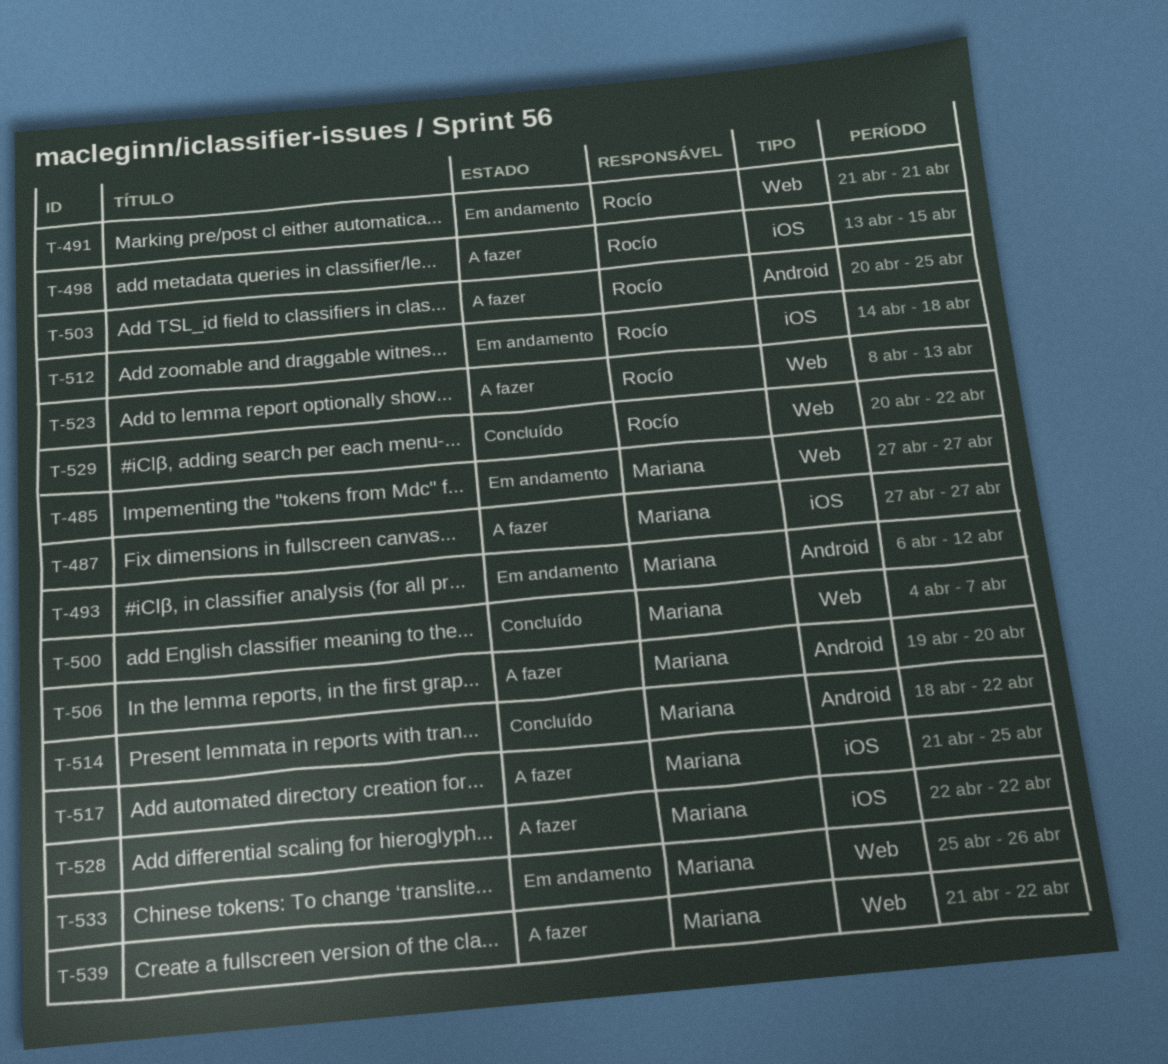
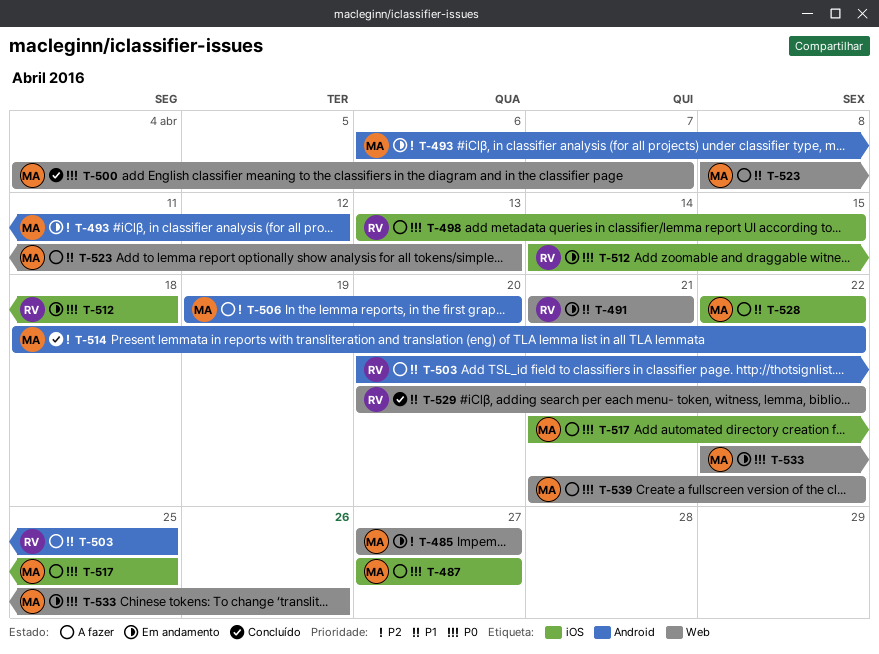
T-523, owner: Rocío -> Mariana
T-533, start: Apr 25 -> Apr 22

